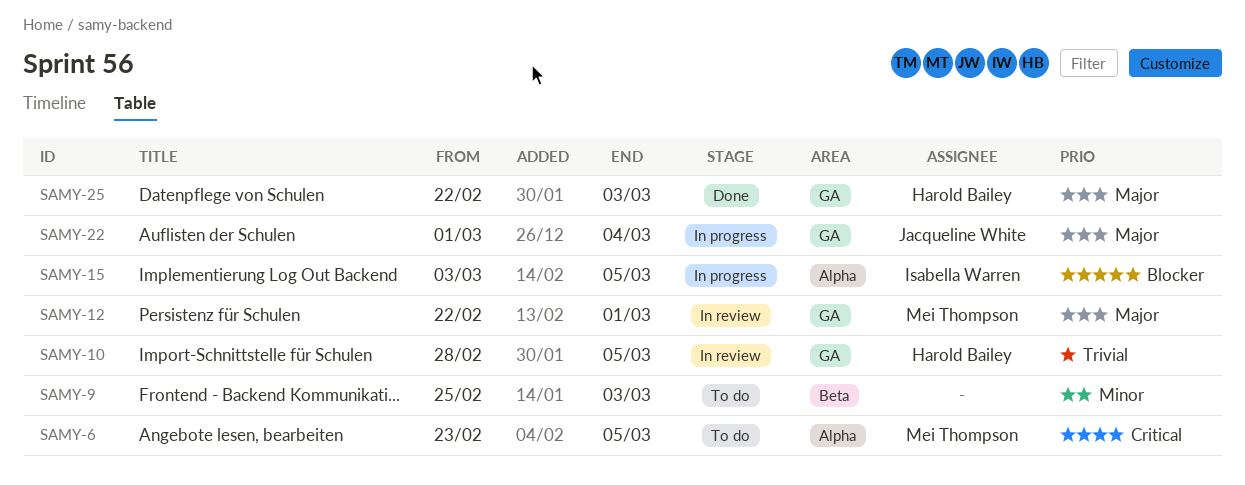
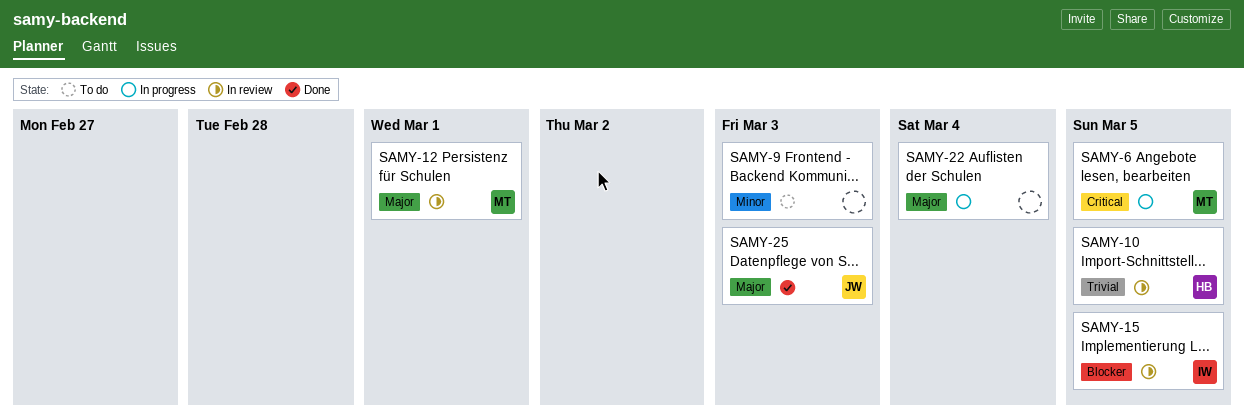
SAMY-6, status: To do -> In progress
SAMY-15, status: In progress -> In review
SAMY-22, owner: Jacqueline White -> none
SAMY-25, owner: Harold Bailey -> Jacqueline White

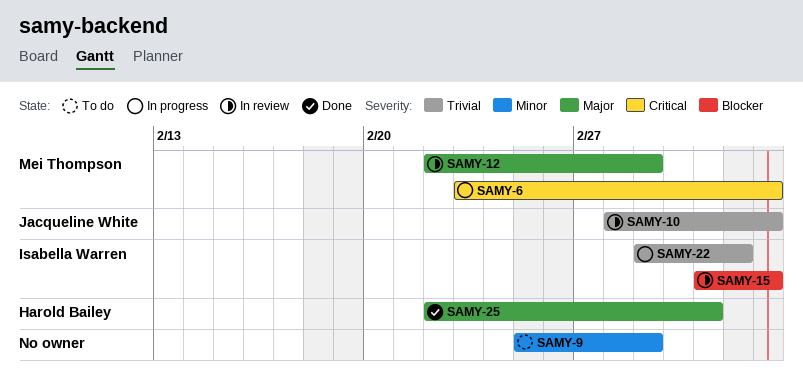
SAMY-9, due: Mar 3 -> Mar 1
SAMY-10, owner: Harold Bailey -> Jacqueline White
SAMY-22, owner: none -> Isabella Warren
SAMY-22, priority: Major -> Trivial
SAMY-25, owner: Jacqueline White -> Harold Bailey

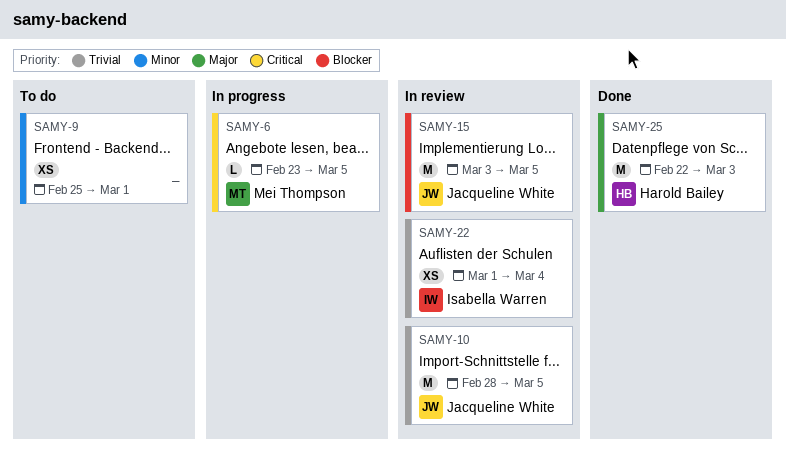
SAMY-12: present -> none
SAMY-15, owner: Isabella Warren -> Jacqueline White
SAMY-22, status: In progress -> In review

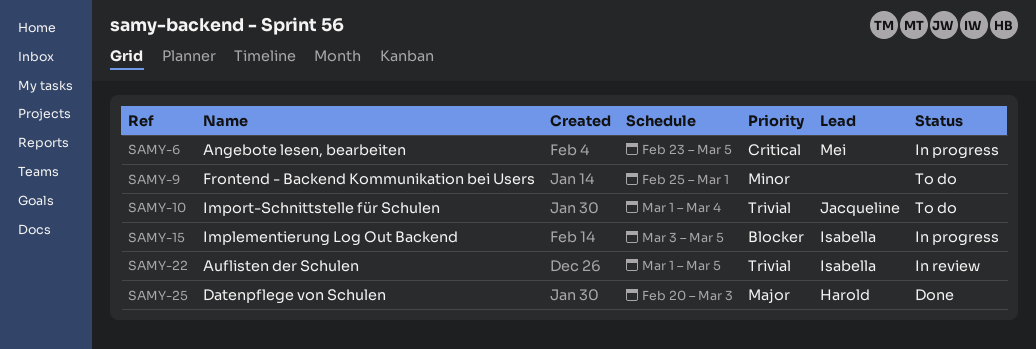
SAMY-10, status: In review -> To do
SAMY-10, start: Feb 28 -> Mar 1
SAMY-10, due: Mar 5 -> Mar 4
SAMY-15, status: In review -> In progress
SAMY-15, owner: Jacqueline White -> Isabella Warren
SAMY-22, due: Mar 4 -> Mar 5
SAMY-25, start: Feb 22 -> Feb 20

